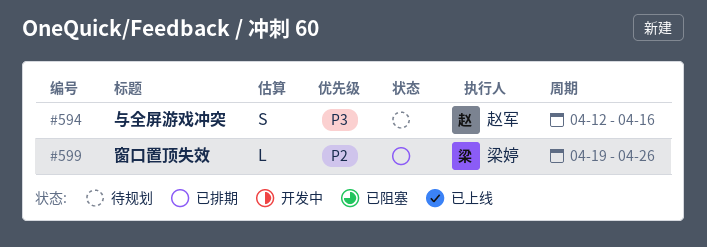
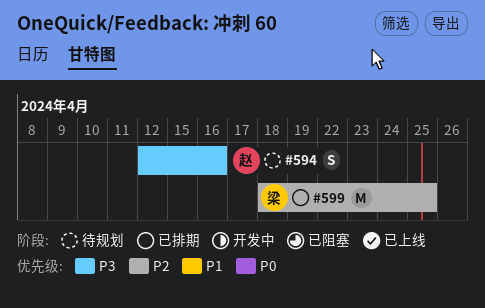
#599, estimate: L -> M
#599, start: Apr 19 -> Apr 18
#599, due: Apr 26 -> Apr 25

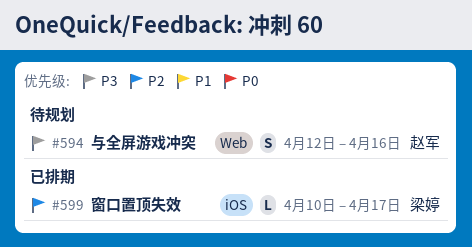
#599, estimate: M -> L
#599, start: Apr 18 -> Apr 10
#599, due: Apr 25 -> Apr 17

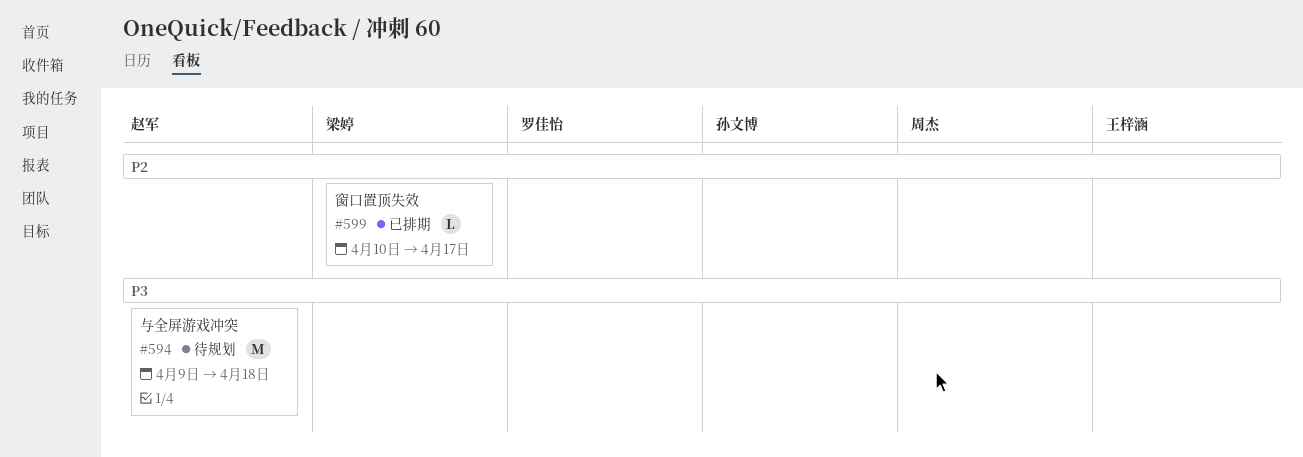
#594, estimate: S -> M
#594, start: Apr 12 -> Apr 9
#594, due: Apr 16 -> Apr 18

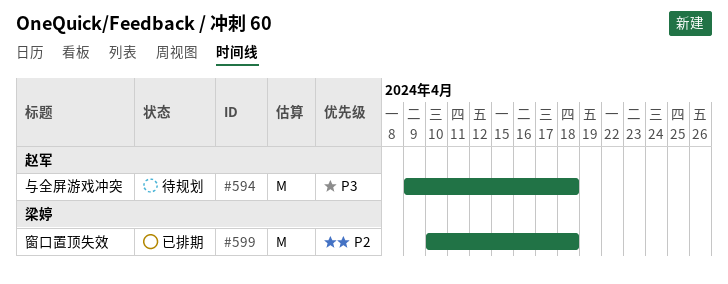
#599, estimate: L -> M
#599, due: Apr 17 -> Apr 18

